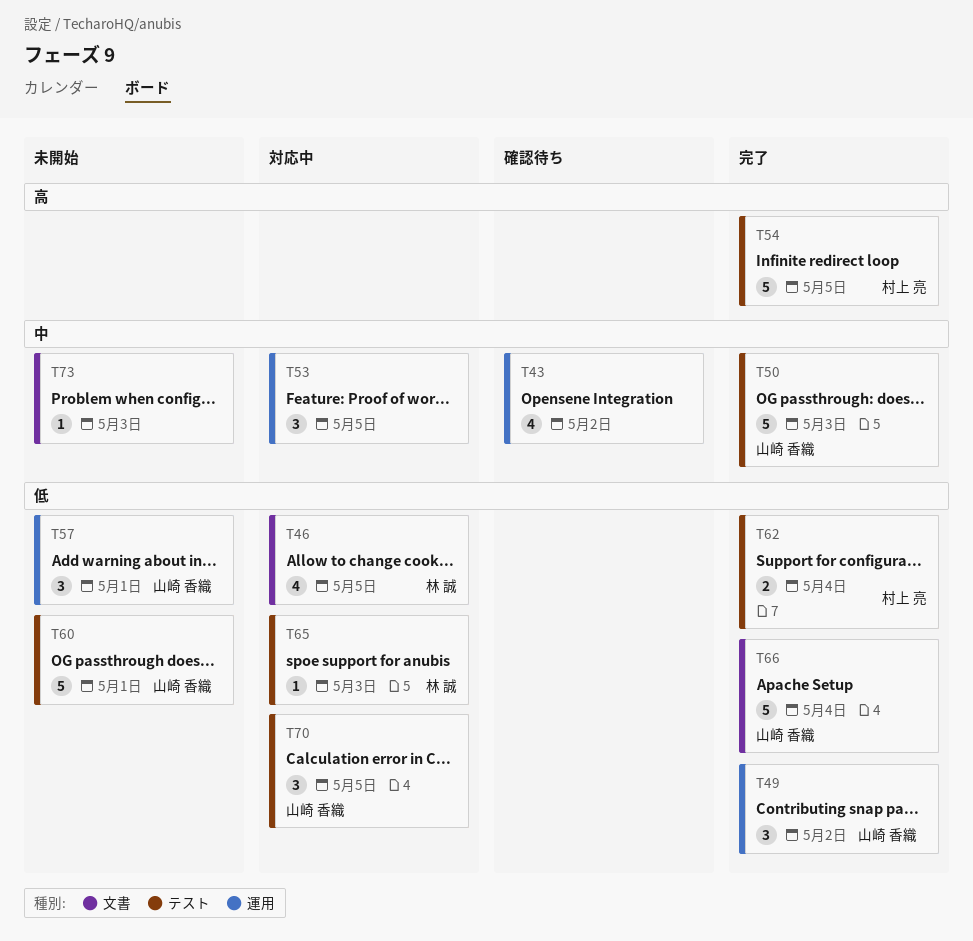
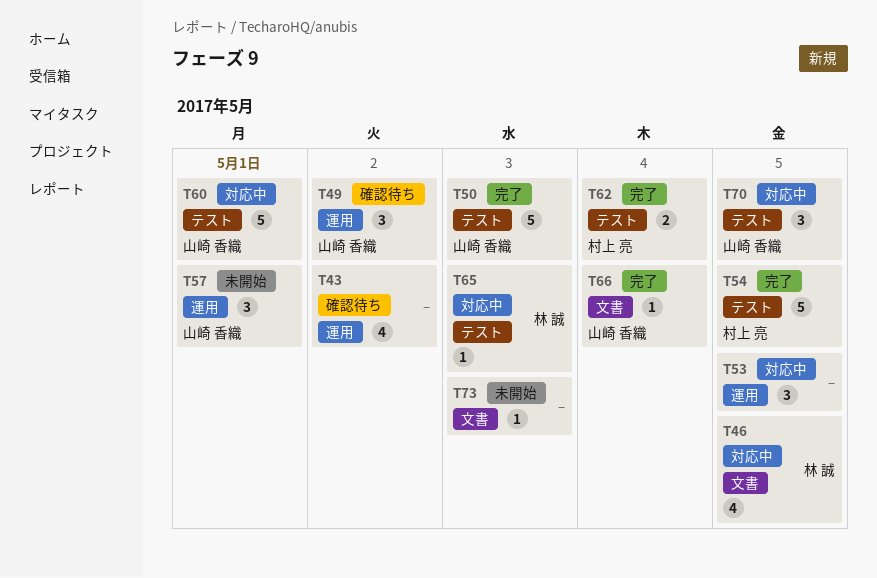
T49, status: 完了 -> 確認待ち
T60, status: 未開始 -> 対応中
T66, estimate: 5 -> 1

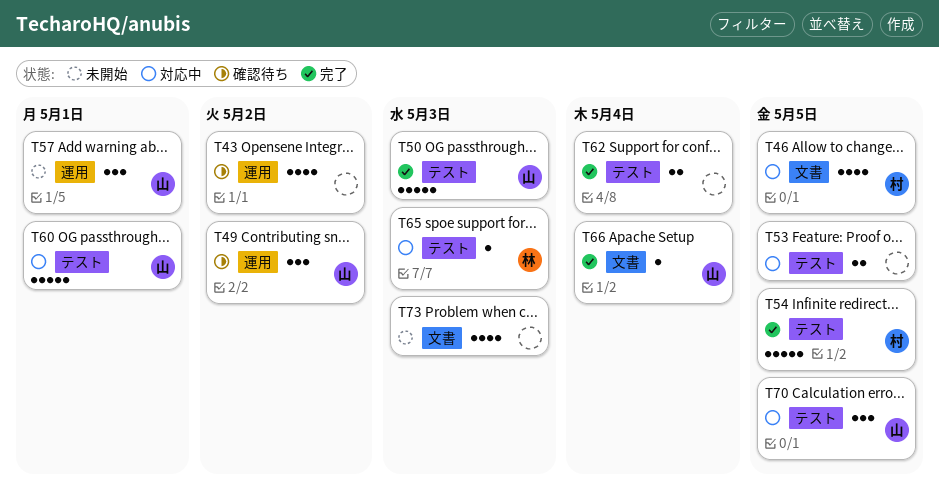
T46, owner: 林 誠 -> 村上 亮
T53, label: 運用 -> テスト
T53, estimate: 3 -> 2
T62, owner: 村上 亮 -> none
T73, estimate: 1 -> 4

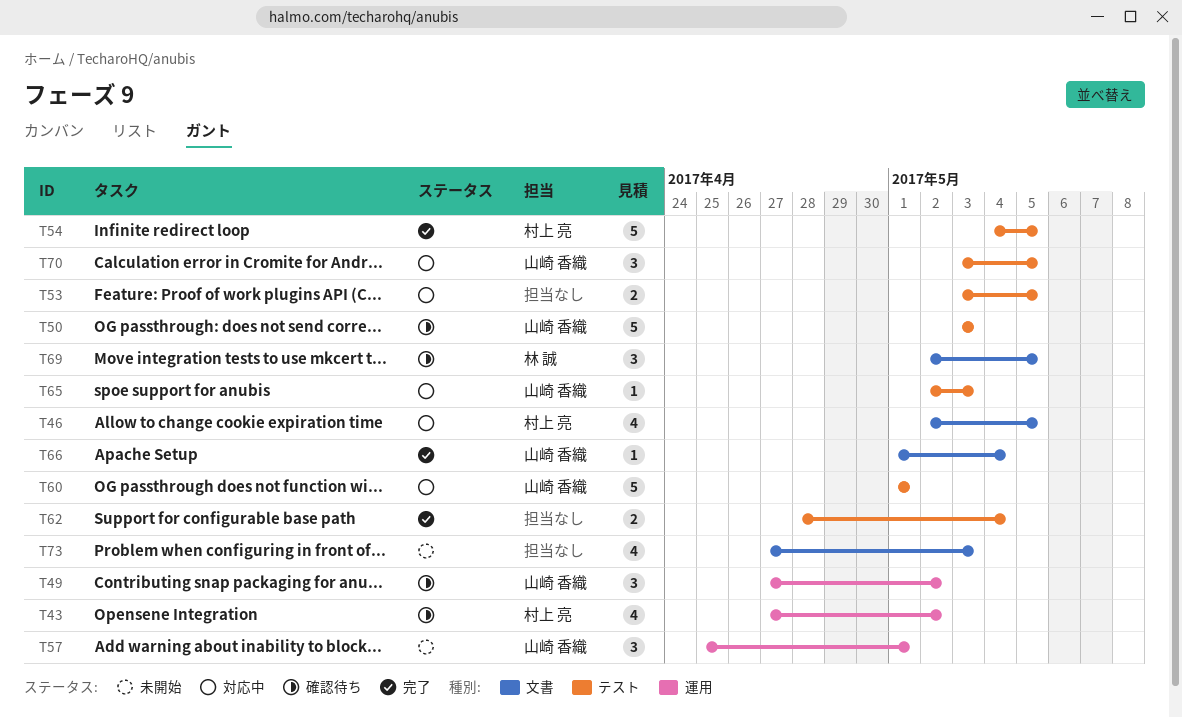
T43, owner: none -> 村上 亮
T50, status: 完了 -> 確認待ち
T65, owner: 林 誠 -> 山崎 香織
T69: none -> present

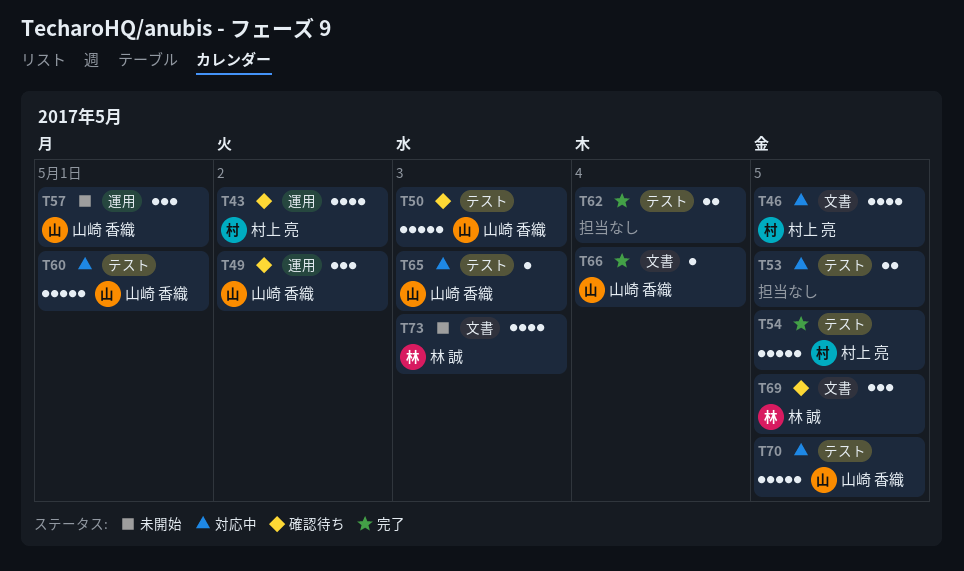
T70, estimate: 3 -> 5
T73, owner: none -> 林 誠

